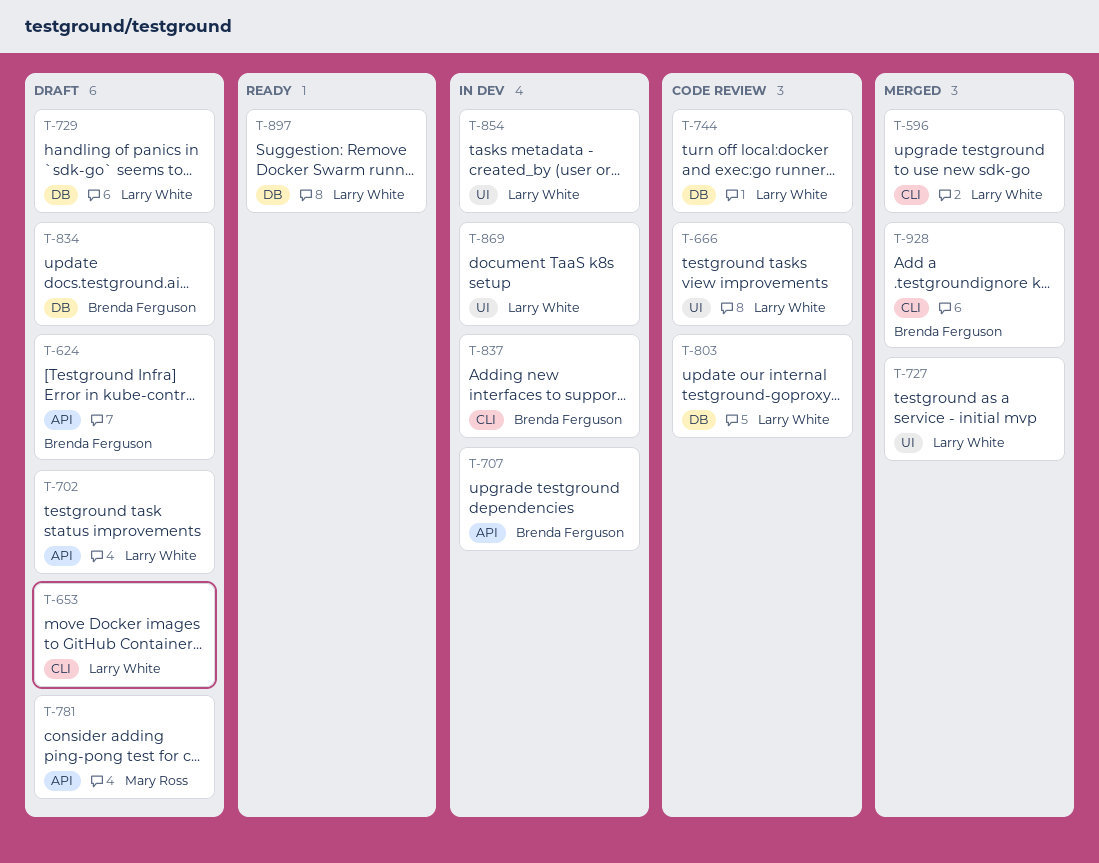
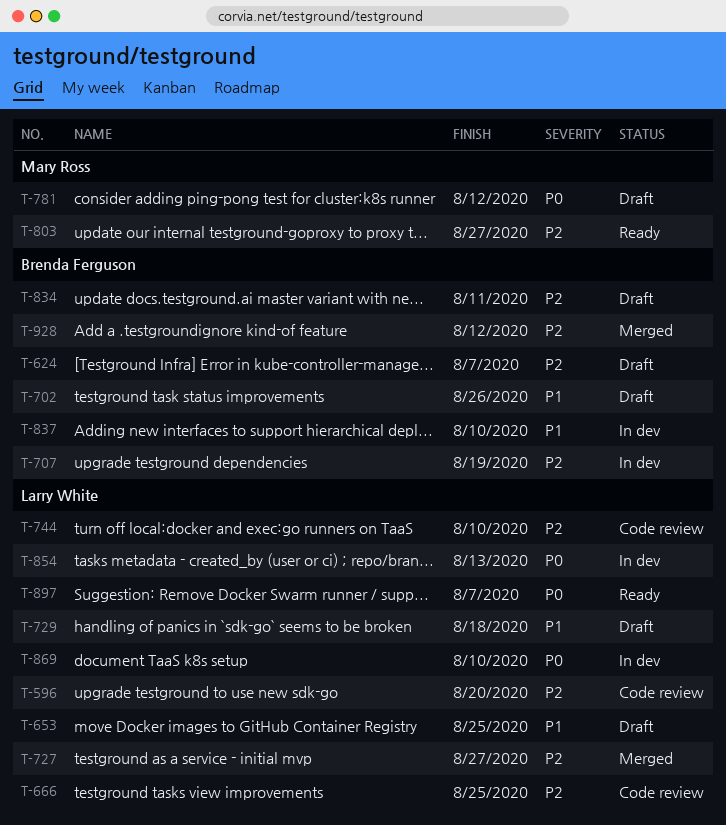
T-596, status: Merged -> Code review
T-702, owner: Larry White -> Brenda Ferguson
T-803, status: Code review -> Ready
T-803, owner: Larry White -> Mary Ross

